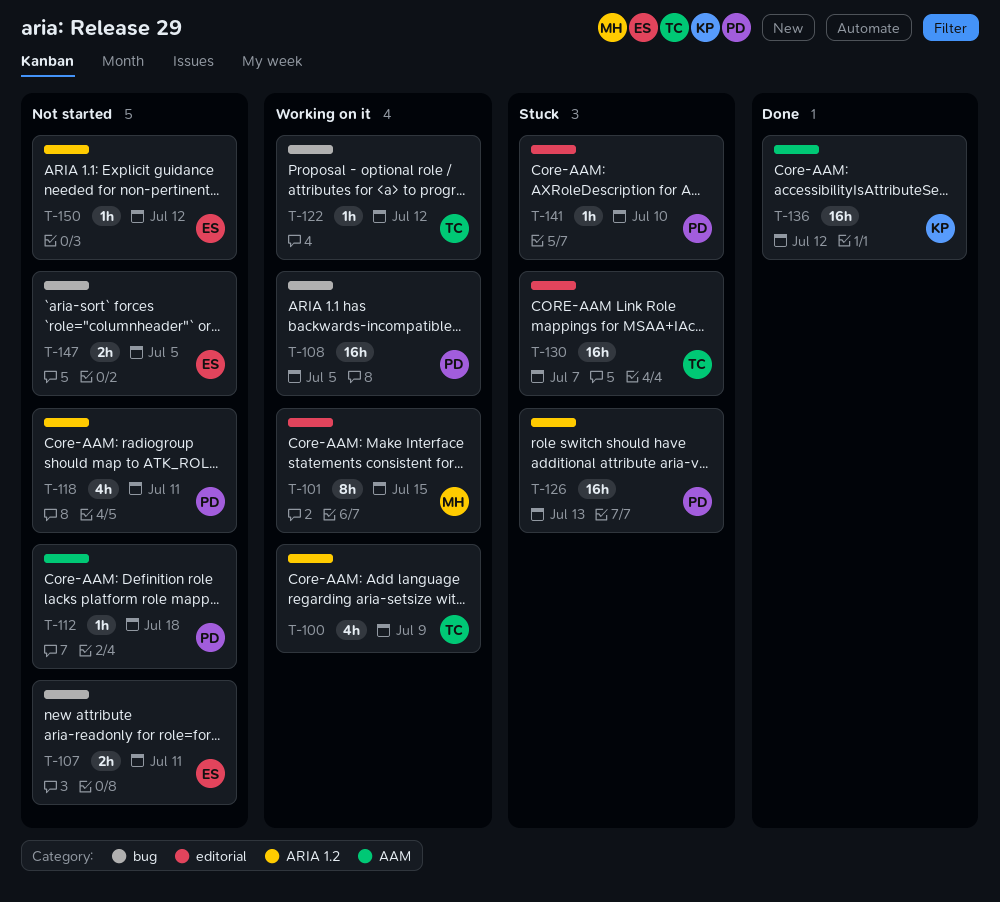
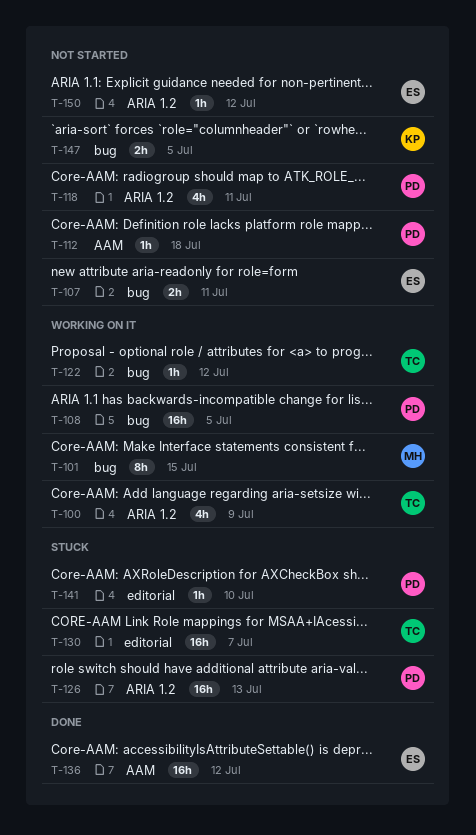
T-101, label: editorial -> bug
T-136, owner: KP -> ES
T-147, owner: ES -> KP

